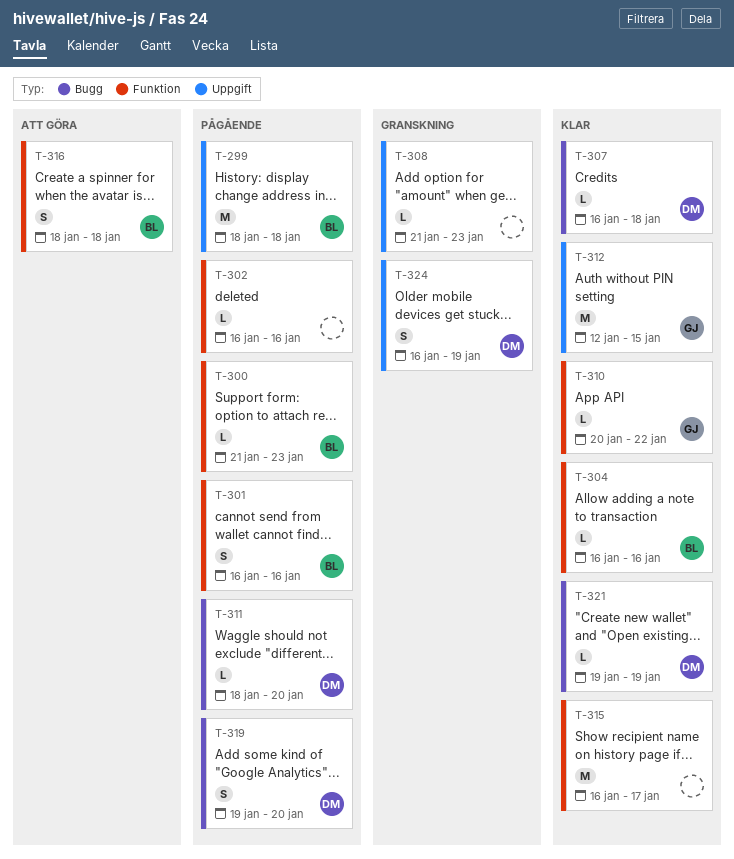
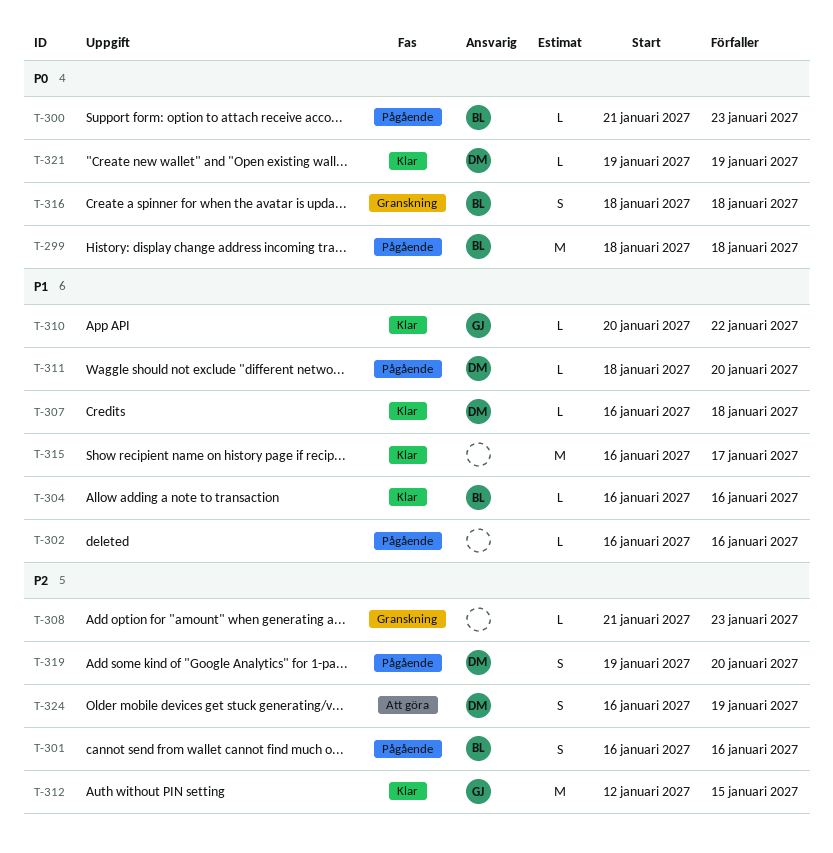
T-316, status: Att göra -> Granskning
T-324, status: Granskning -> Att göra

